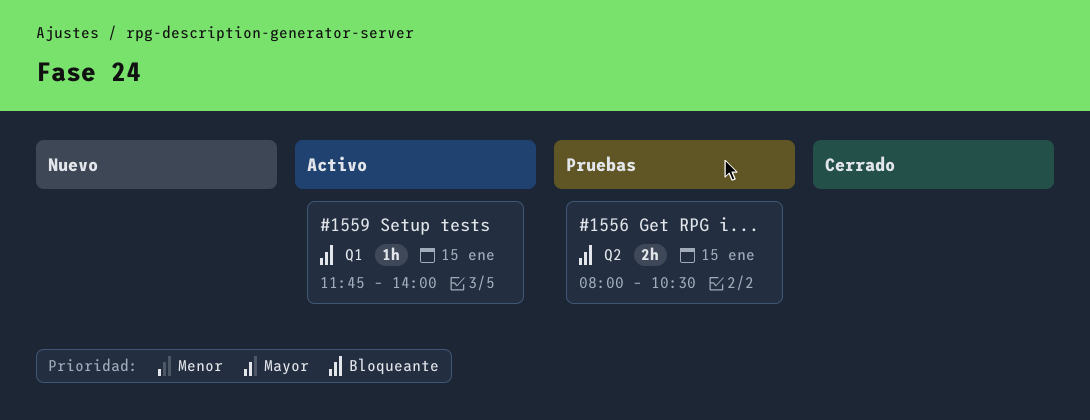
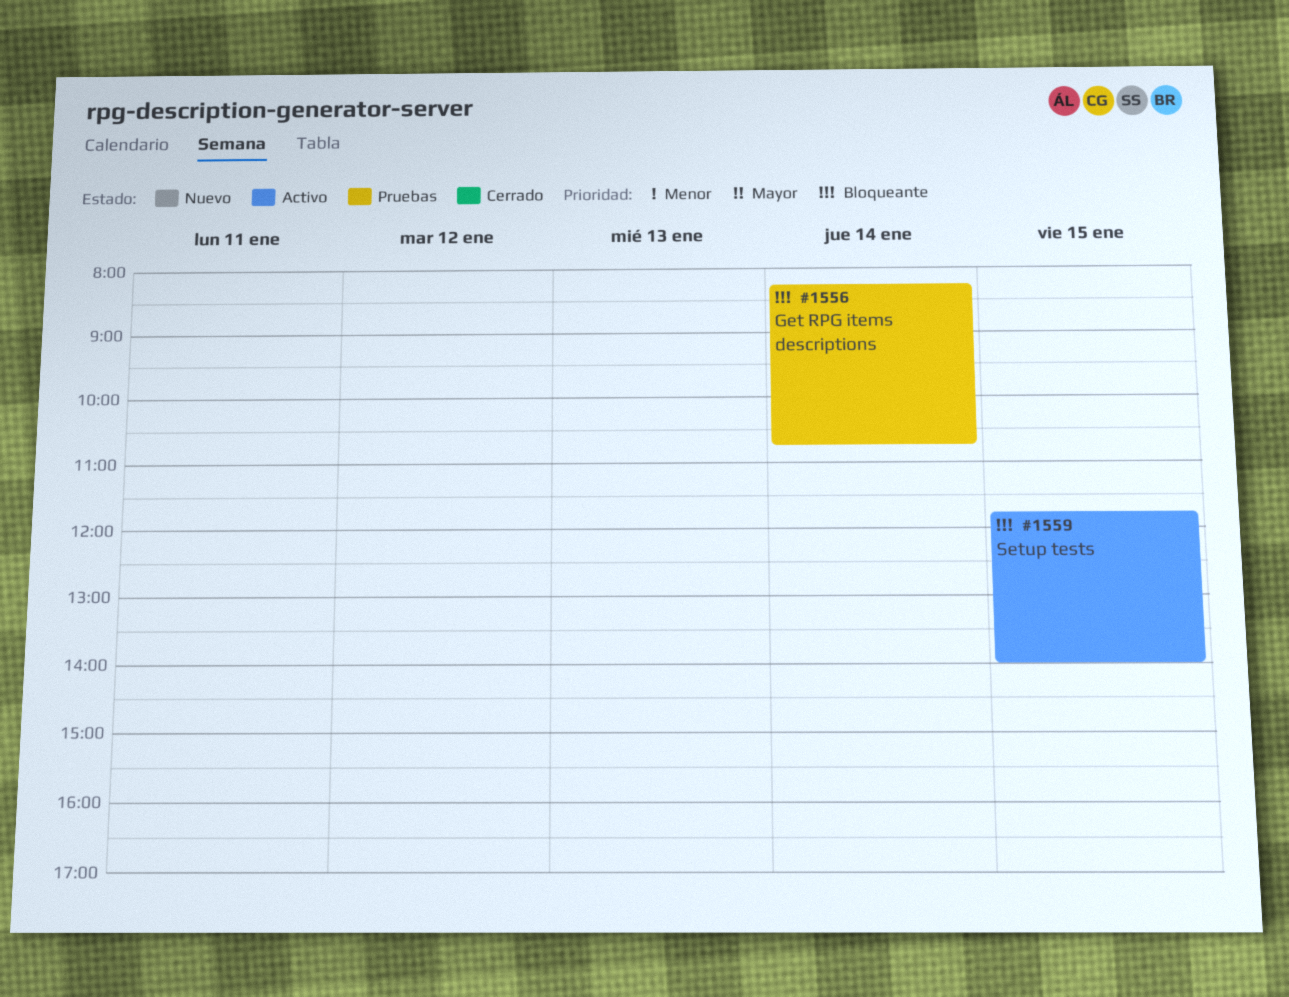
#1556, day: Jan 15 -> Jan 14
#1556, begins: 08:00 -> 08:15
#1556, ends: 10:30 -> 10:45

